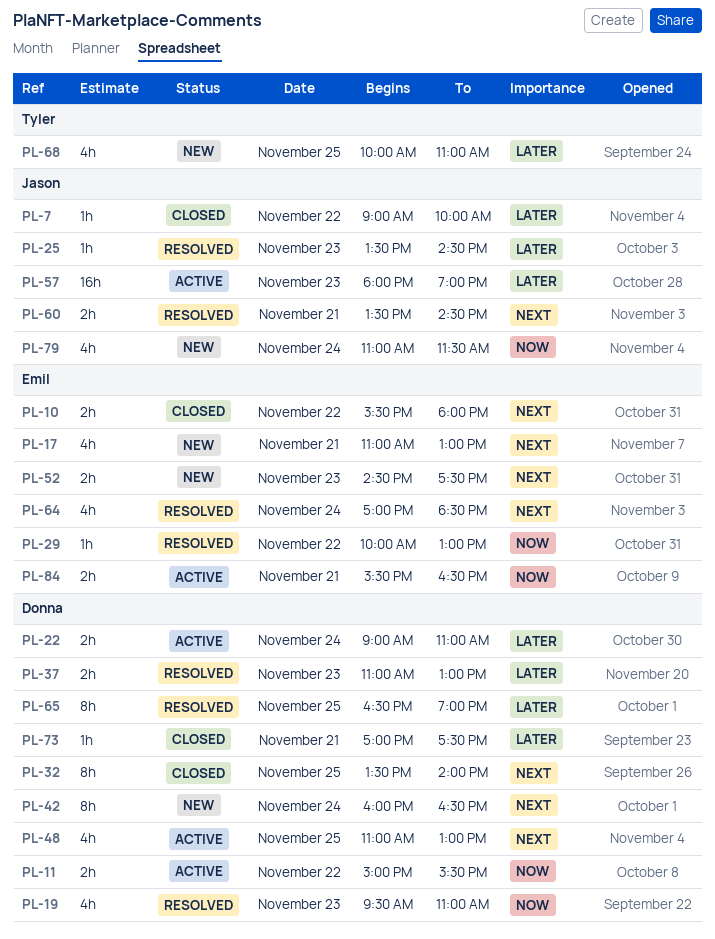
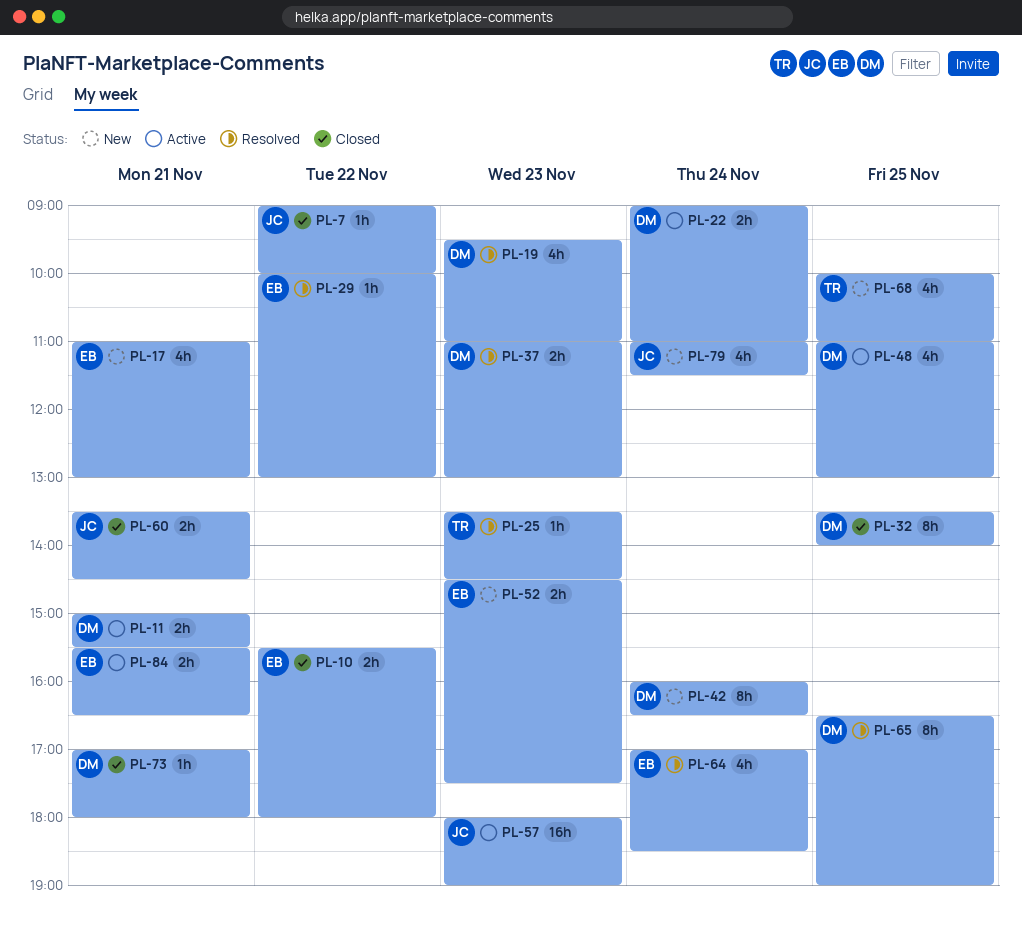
PL-11, day: Nov 22 -> Nov 21
PL-25, owner: Jason -> Tyler
PL-60, status: Resolved -> Closed
PL-73, ends: 17:30 -> 18:00

